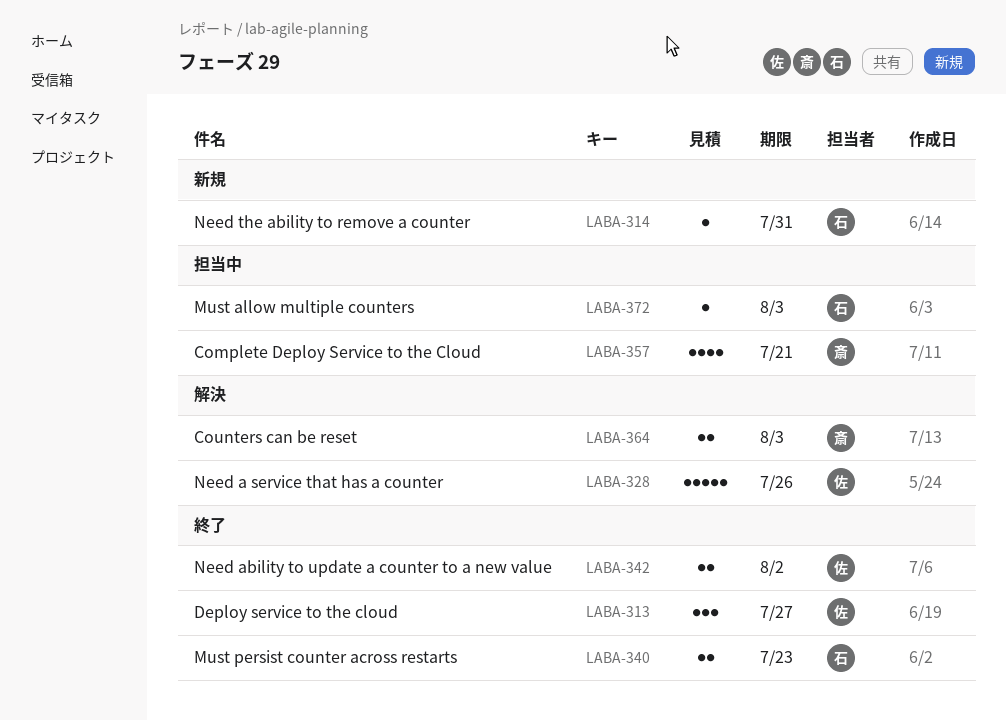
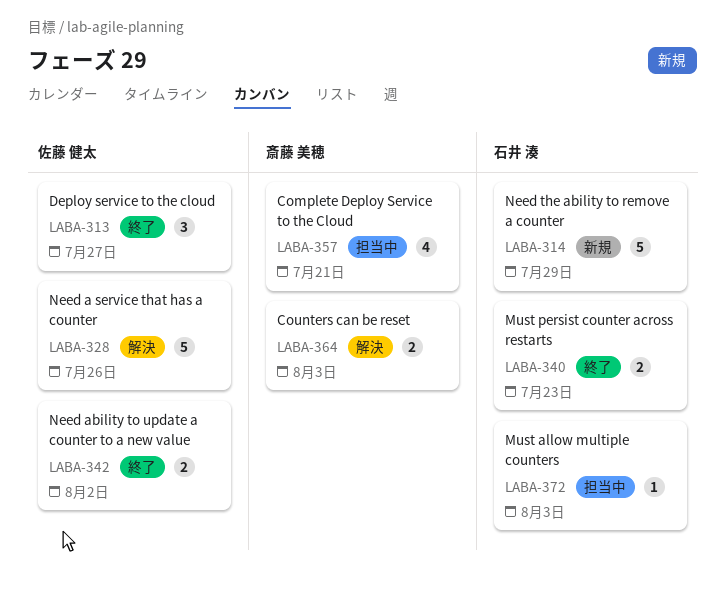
LABA-314, estimate: 1 -> 5
LABA-314, due: Jul 31 -> Jul 29

